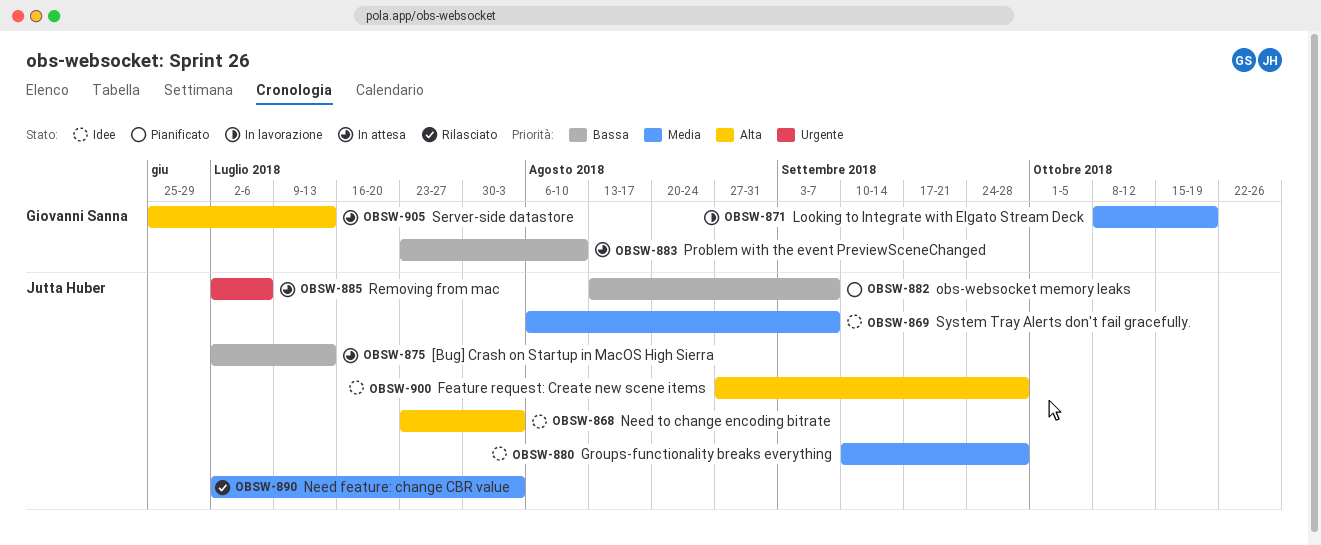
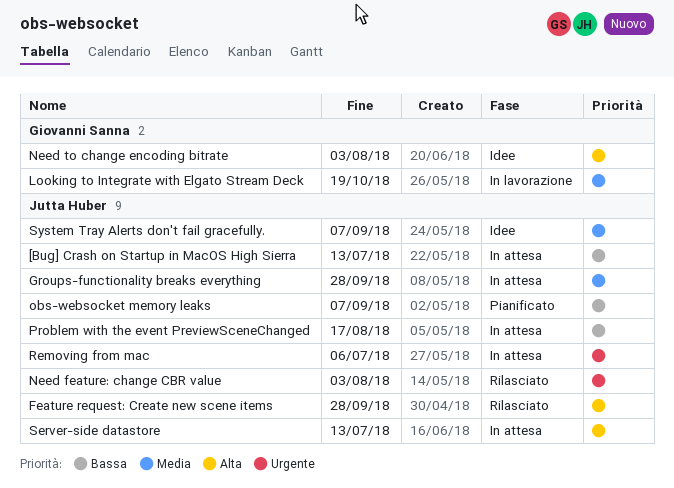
Feature request: Create new scene items, status: Idee -> Rilasciato
Groups-functionality breaks everything, status: Idee -> In attesa
Need feature: change CBR value, priority: Media -> Urgente
Need to change encoding bitrate, owner: Jutta Huber -> Giovanni Sanna
Problem with the event PreviewSceneChanged, owner: Giovanni Sanna -> Jutta Huber
Problem with the event PreviewSceneChanged, due: Aug 10 -> Aug 17
Server-side datastore, owner: Giovanni Sanna -> Jutta Huber

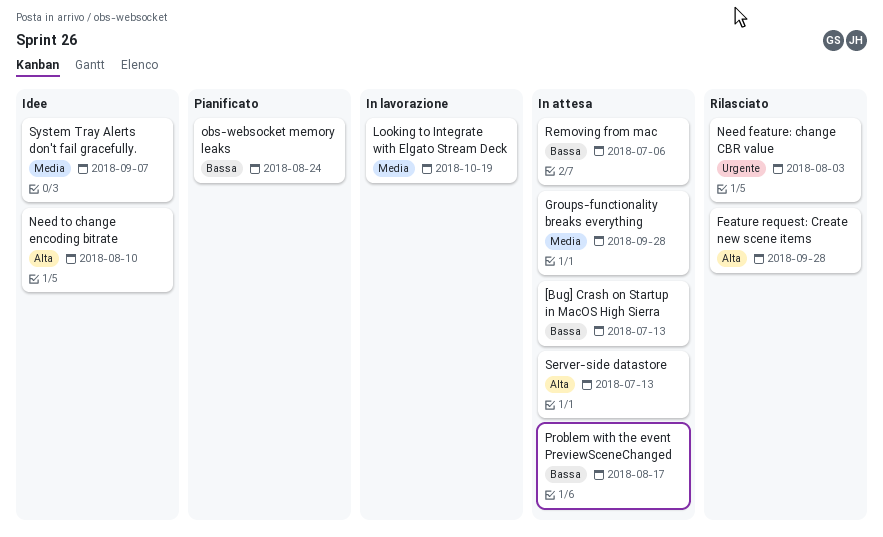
Need to change encoding bitrate, due: Aug 3 -> Aug 10
obs-websocket memory leaks, due: Sep 7 -> Aug 24
Removing from mac, priority: Urgente -> Bassa

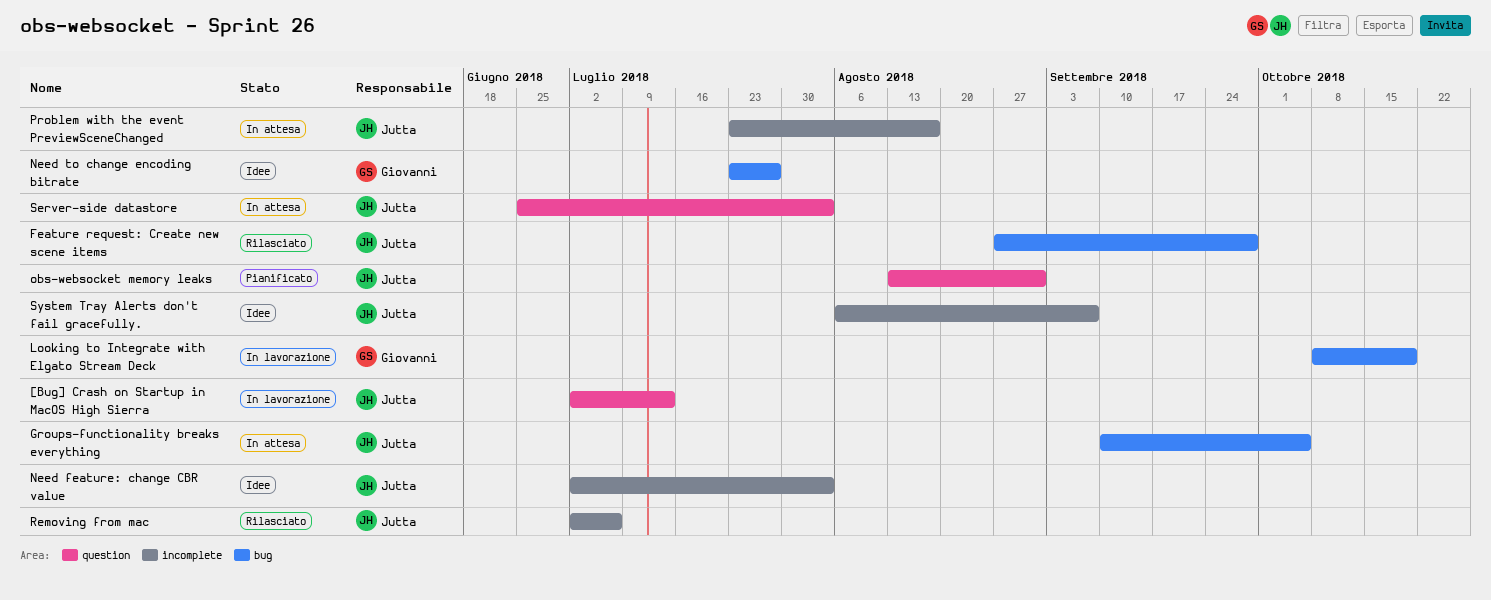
[Bug] Crash on Startup in MacOS High Sierra, status: In attesa -> In lavorazione
Groups-functionality breaks everything, due: Sep 28 -> Oct 5
Need feature: change CBR value, status: Rilasciato -> Idee
Need to change encoding bitrate, due: Aug 10 -> Jul 27
obs-websocket memory leaks, due: Aug 24 -> Aug 31
Removing from mac, status: In attesa -> Rilasciato
Server-side datastore, due: Jul 13 -> Aug 3

